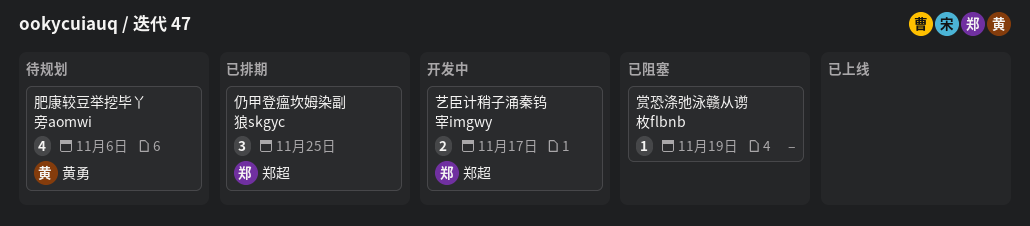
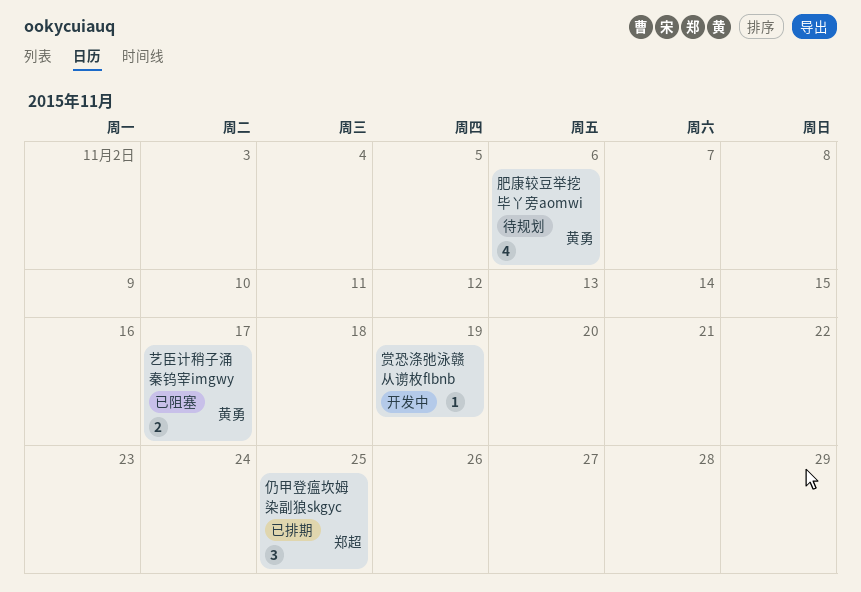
艺臣计稍子涌秦钨宰imgwy, status: 开发中 -> 已阻塞
艺臣计稍子涌秦钨宰imgwy, owner: 郑超 -> 黄勇
赏恐涤弛泳赣从谫枚flbnb, status: 已阻塞 -> 开发中

